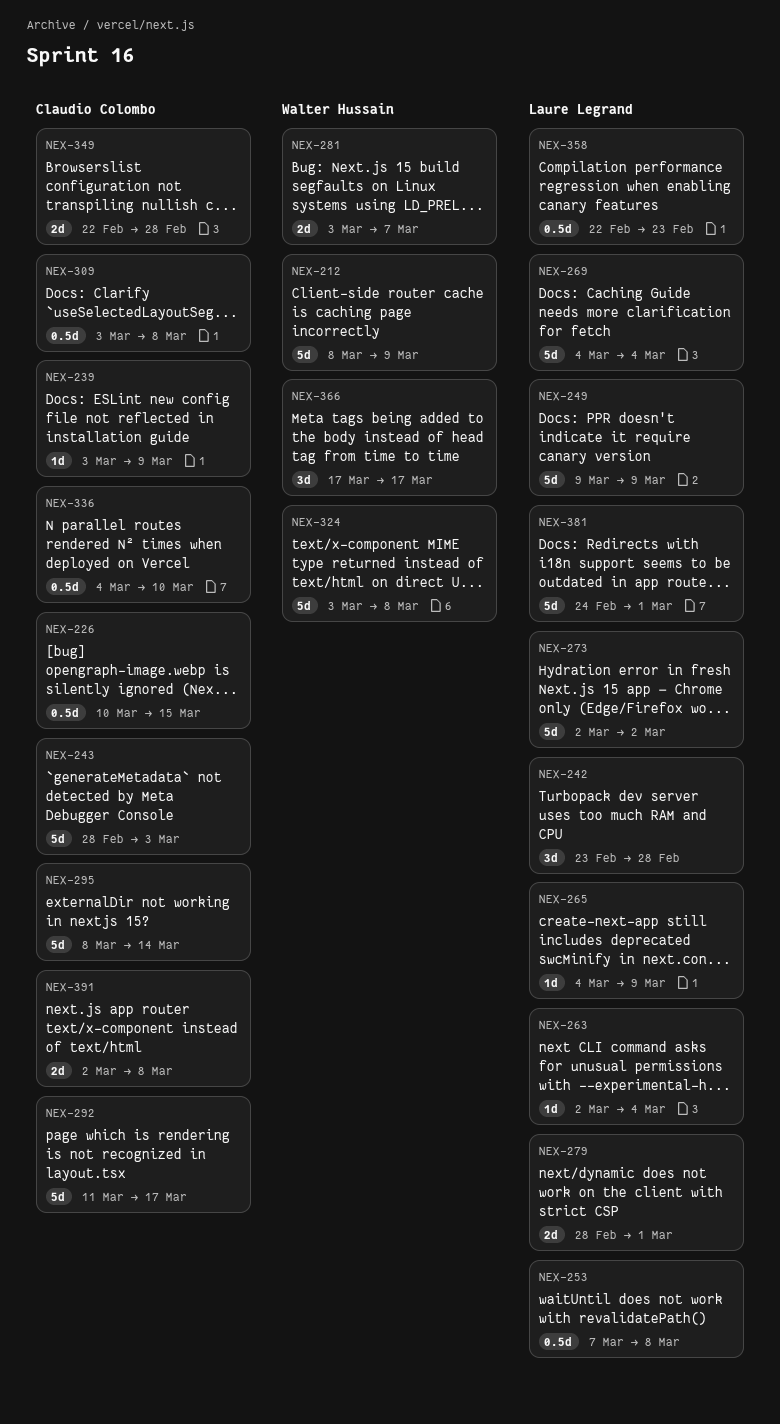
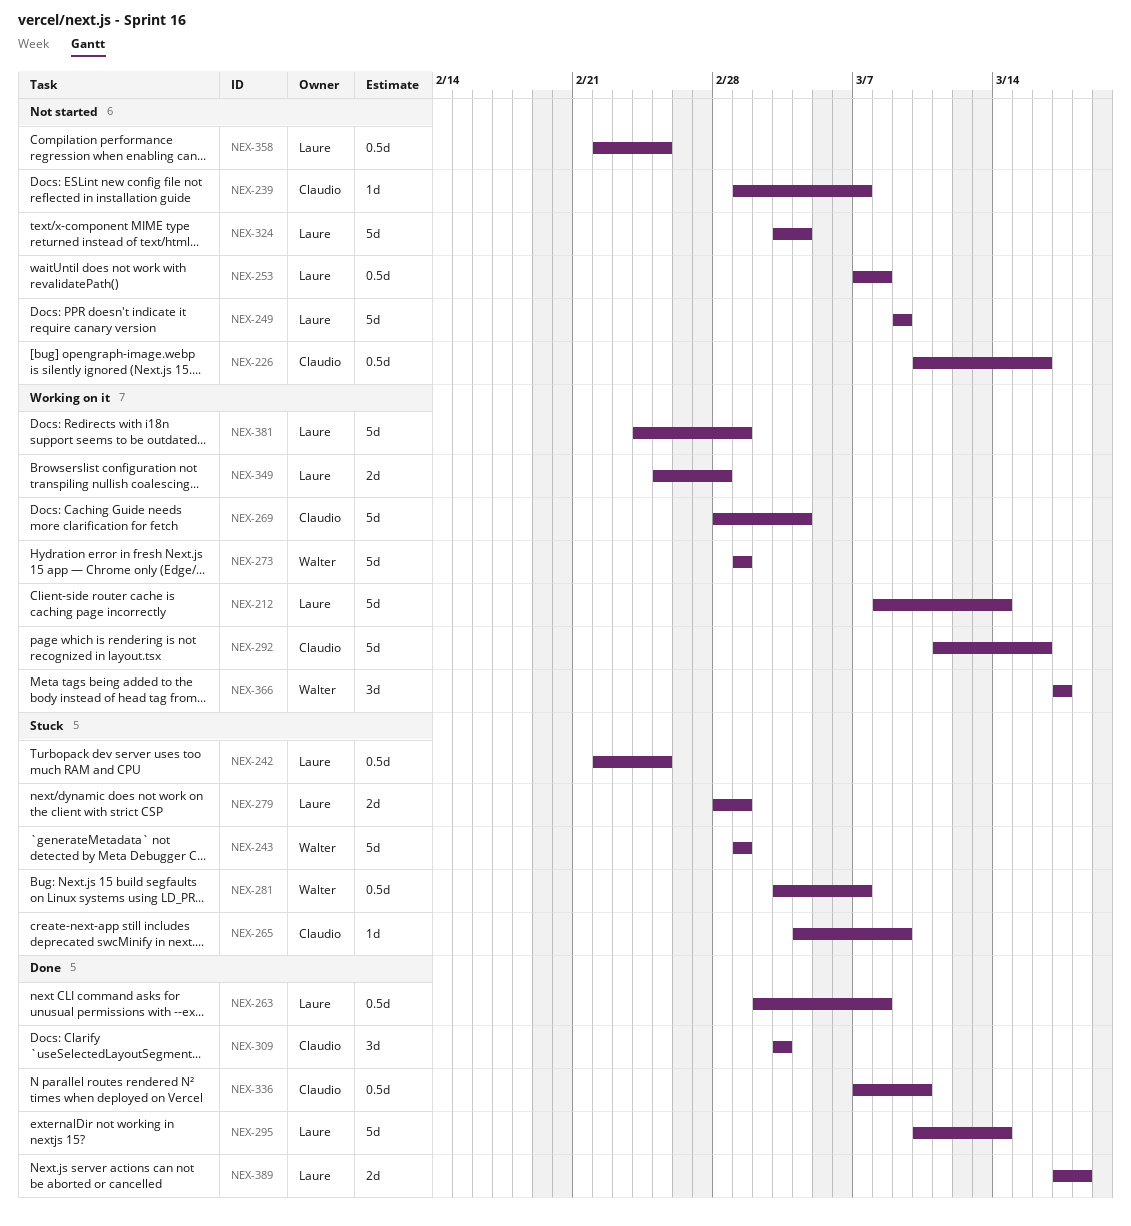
NEX-212, owner: Walter Hussain -> Laure Legrand
NEX-212, due: Mar 9 -> Mar 14
NEX-226, due: Mar 15 -> Mar 16
NEX-239, start: Mar 3 -> Mar 1
NEX-239, due: Mar 9 -> Mar 7
NEX-242, estimate: 3d -> 0.5d
NEX-242, start: Feb 23 -> Feb 22
NEX-242, due: Feb 28 -> Feb 25
NEX-243, owner: Claudio Colombo -> Walter Hussain
NEX-243, start: Feb 28 -> Mar 1
NEX-243, due: Mar 3 -> Mar 1
NEX-263, estimate: 1d -> 0.5d
NEX-263, due: Mar 4 -> Mar 8
NEX-265, owner: Laure Legrand -> Claudio Colombo
NEX-269, owner: Laure Legrand -> Claudio Colombo
NEX-269, start: Mar 4 -> Feb 28
NEX-273, owner: Laure Legrand -> Walter Hussain
NEX-273, start: Mar 2 -> Mar 1
NEX-273, due: Mar 2 -> Mar 1
NEX-281, estimate: 2d -> 0.5d
NEX-292, due: Mar 17 -> Mar 16
NEX-295, owner: Claudio Colombo -> Laure Legrand
NEX-295, start: Mar 8 -> Mar 10
NEX-309, estimate: 0.5d -> 3d
NEX-309, due: Mar 8 -> Mar 3
NEX-324, owner: Walter Hussain -> Laure Legrand
NEX-324, due: Mar 8 -> Mar 4
NEX-336, start: Mar 4 -> Mar 7
NEX-349, owner: Claudio Colombo -> Laure Legrand
NEX-349, start: Feb 22 -> Feb 25
NEX-358, due: Feb 23 -> Feb 25
NEX-389: none -> present
NEX-391: present -> none

